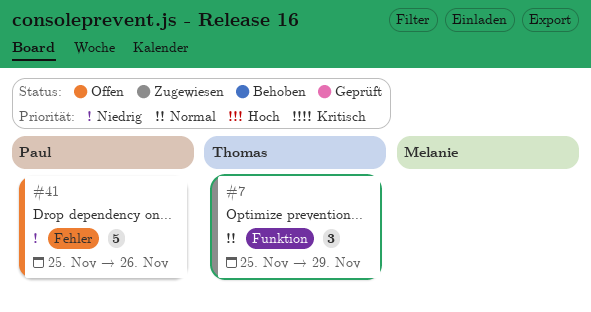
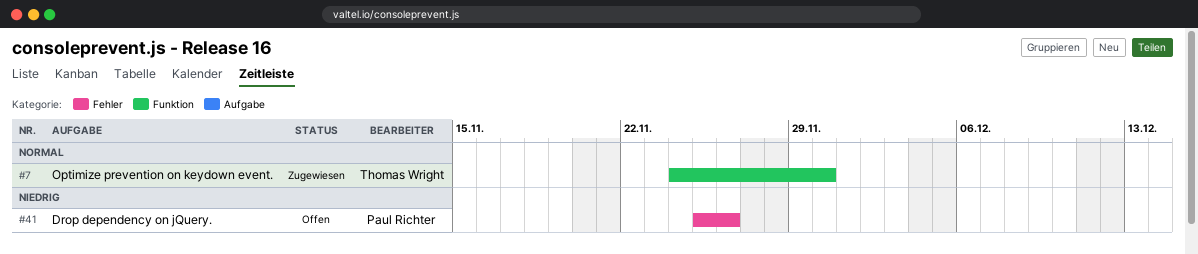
#7, start: Nov 25 -> Nov 24
#7, due: Nov 29 -> Nov 30

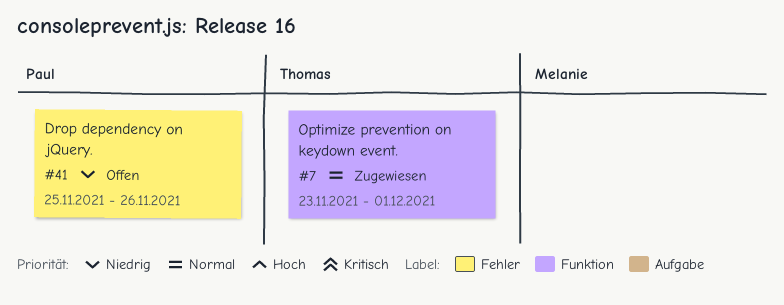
#7, start: Nov 24 -> Nov 23
#7, due: Nov 30 -> Dec 1

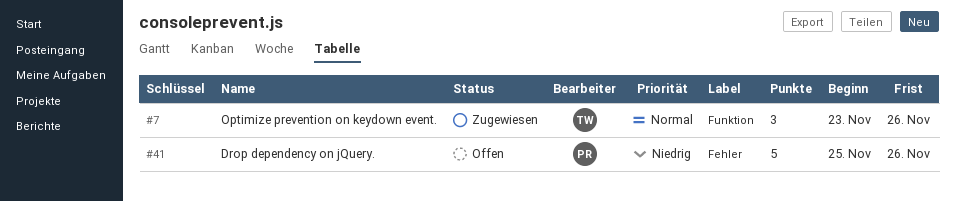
#7, due: Dec 1 -> Nov 26

